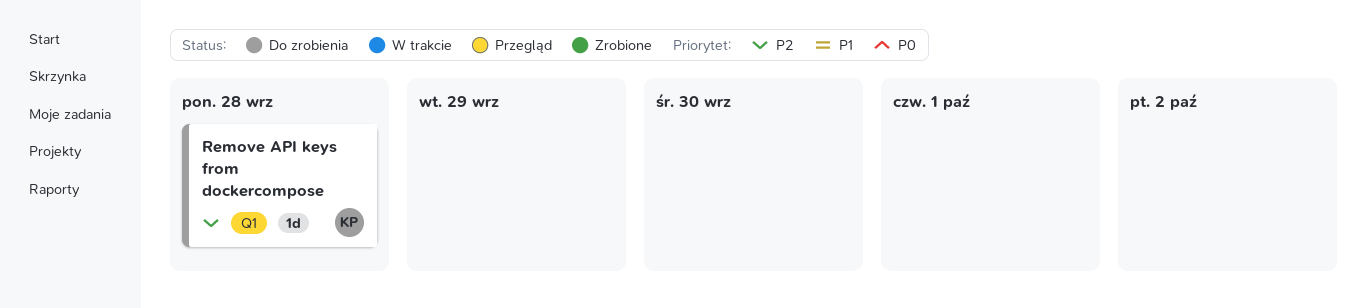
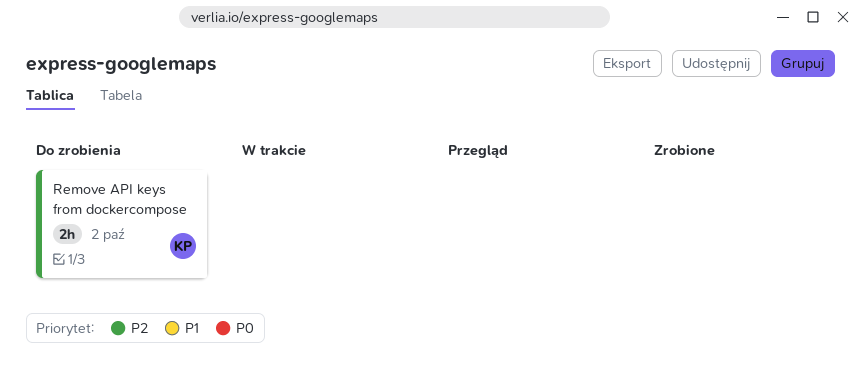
Remove API keys from dockercompose, estimate: 1d -> 2h
Remove API keys from dockercompose, due: Sep 28 -> Oct 2

